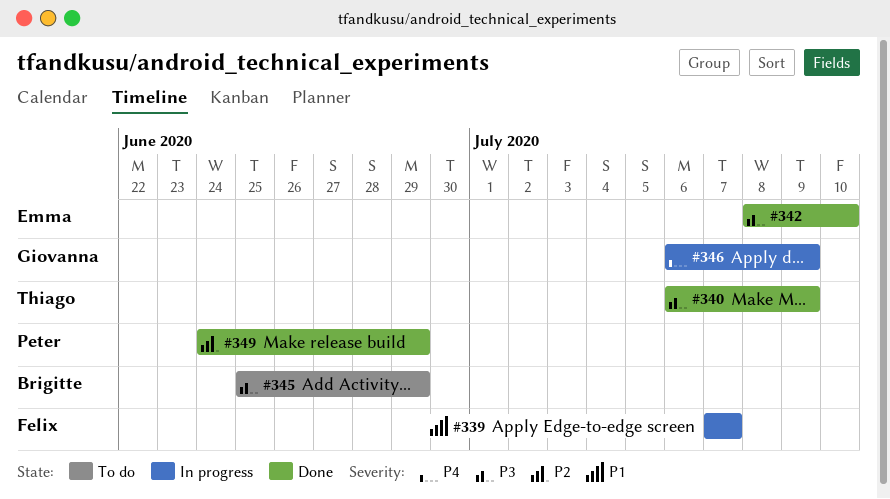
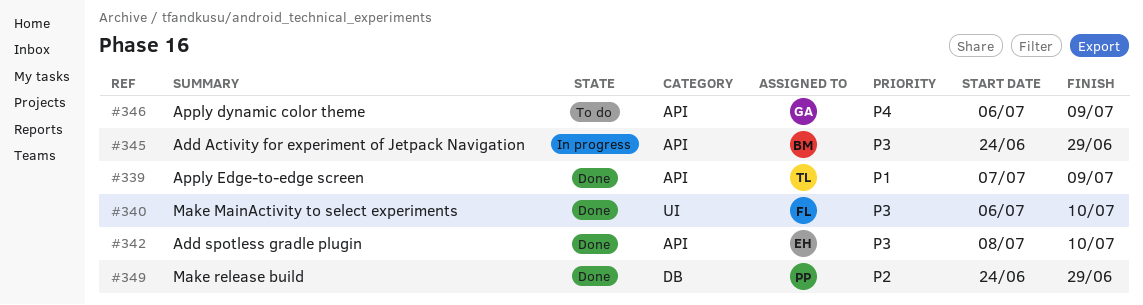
#339, status: In progress -> Done
#339, owner: Felix -> Thiago
#339, due: Jul 7 -> Jul 9
#340, owner: Thiago -> Felix
#340, due: Jul 9 -> Jul 10
#345, status: To do -> In progress
#345, start: Jun 25 -> Jun 24
#346, status: In progress -> To do

